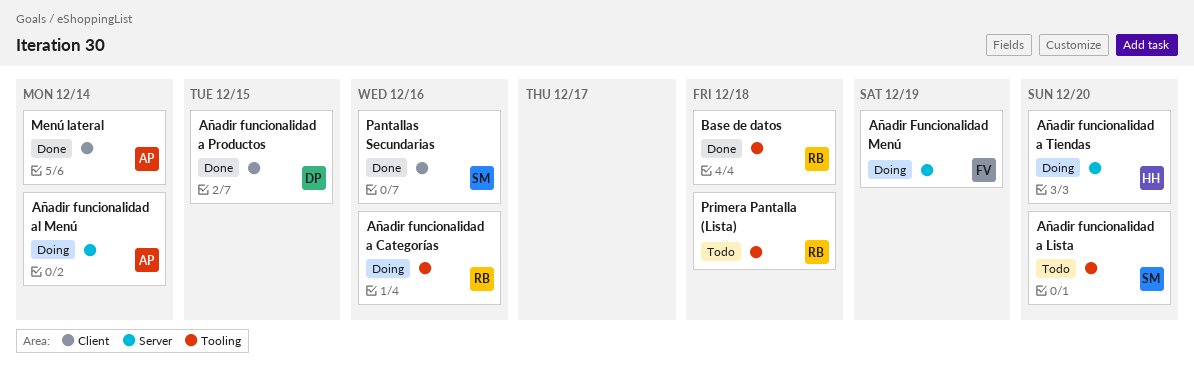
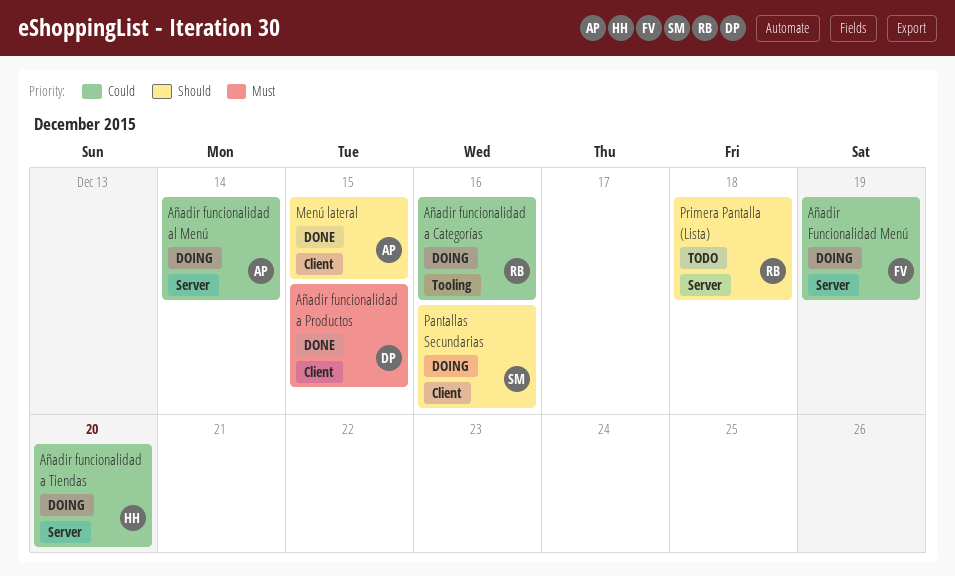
Añadir funcionalidad a Lista: present -> none
Base de datos: present -> none
Menú lateral, due: Dec 14 -> Dec 15
Pantallas Secundarias, status: Done -> Doing
Primera Pantalla (Lista), label: Tooling -> Server

